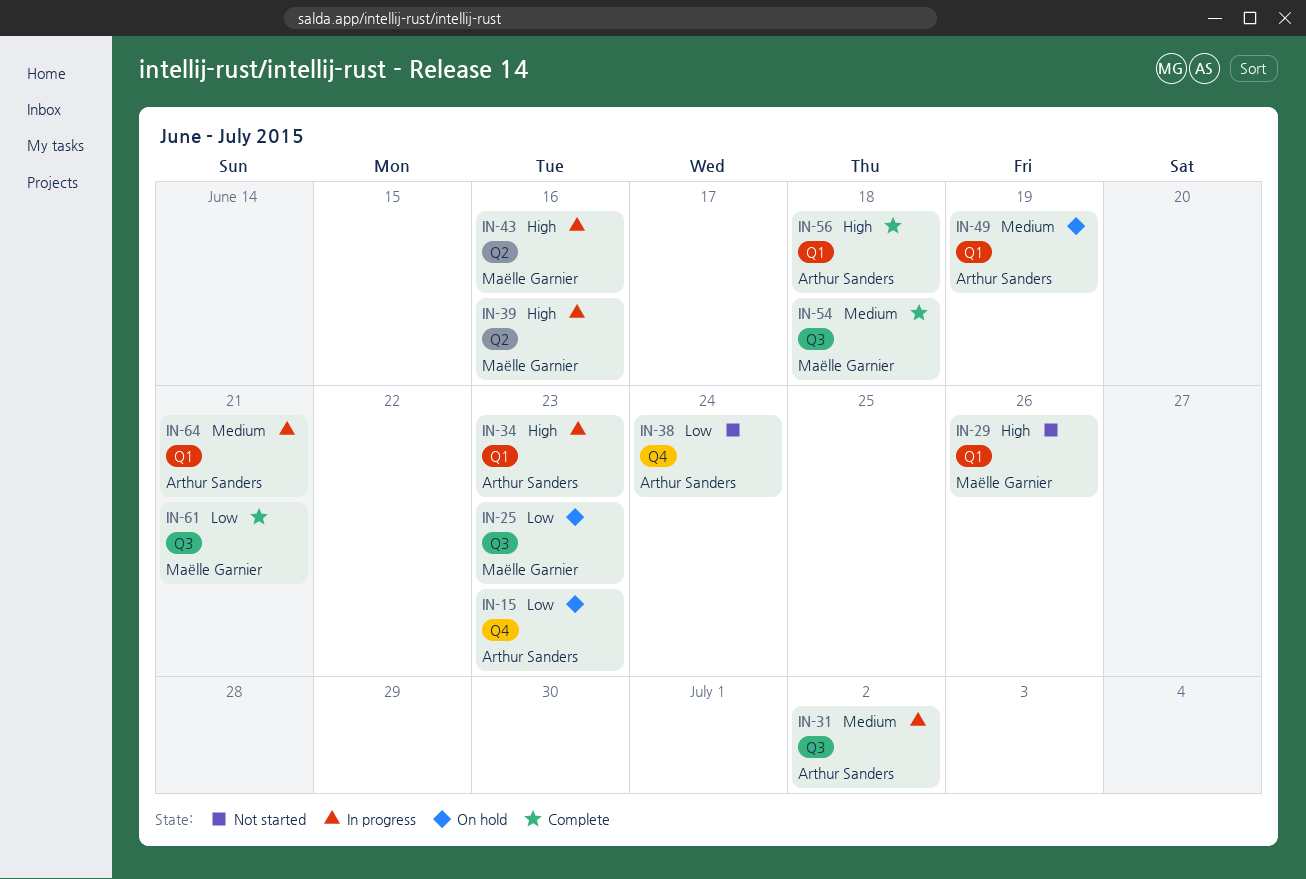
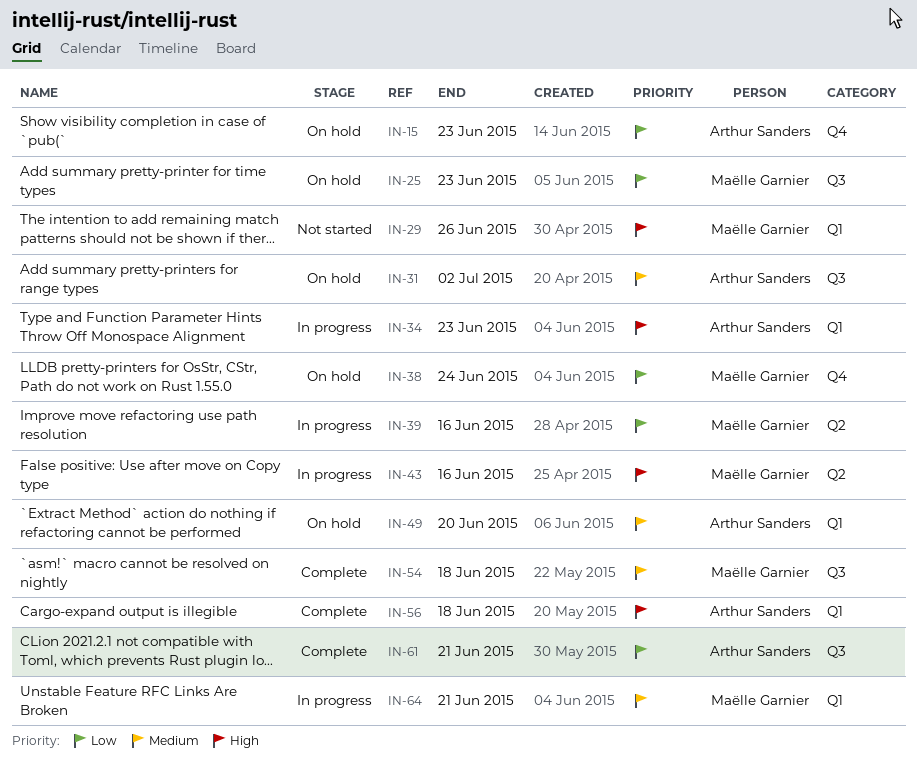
IN-31, status: In progress -> On hold
IN-38, status: Not started -> On hold
IN-38, owner: Arthur Sanders -> Maëlle Garnier
IN-39, priority: High -> Low
IN-49, due: Jun 19 -> Jun 20
IN-61, owner: Maëlle Garnier -> Arthur Sanders
IN-64, owner: Arthur Sanders -> Maëlle Garnier

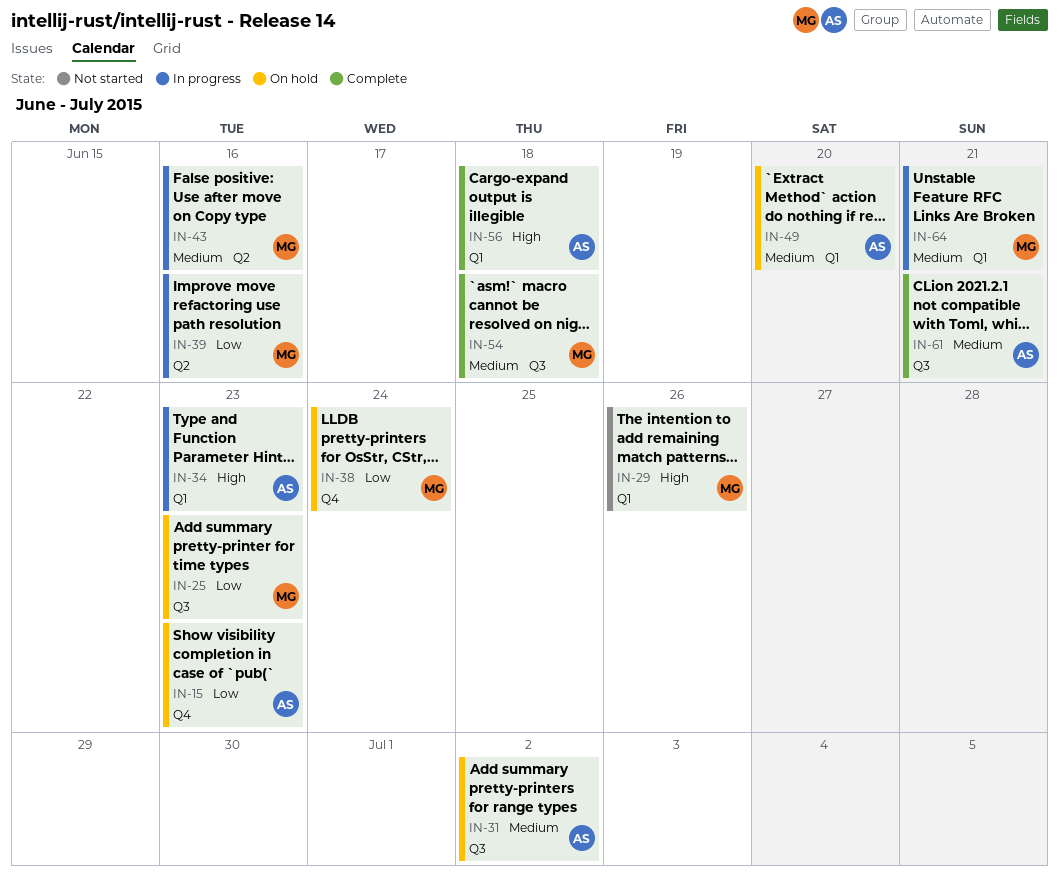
IN-43, priority: High -> Medium
IN-61, priority: Low -> Medium

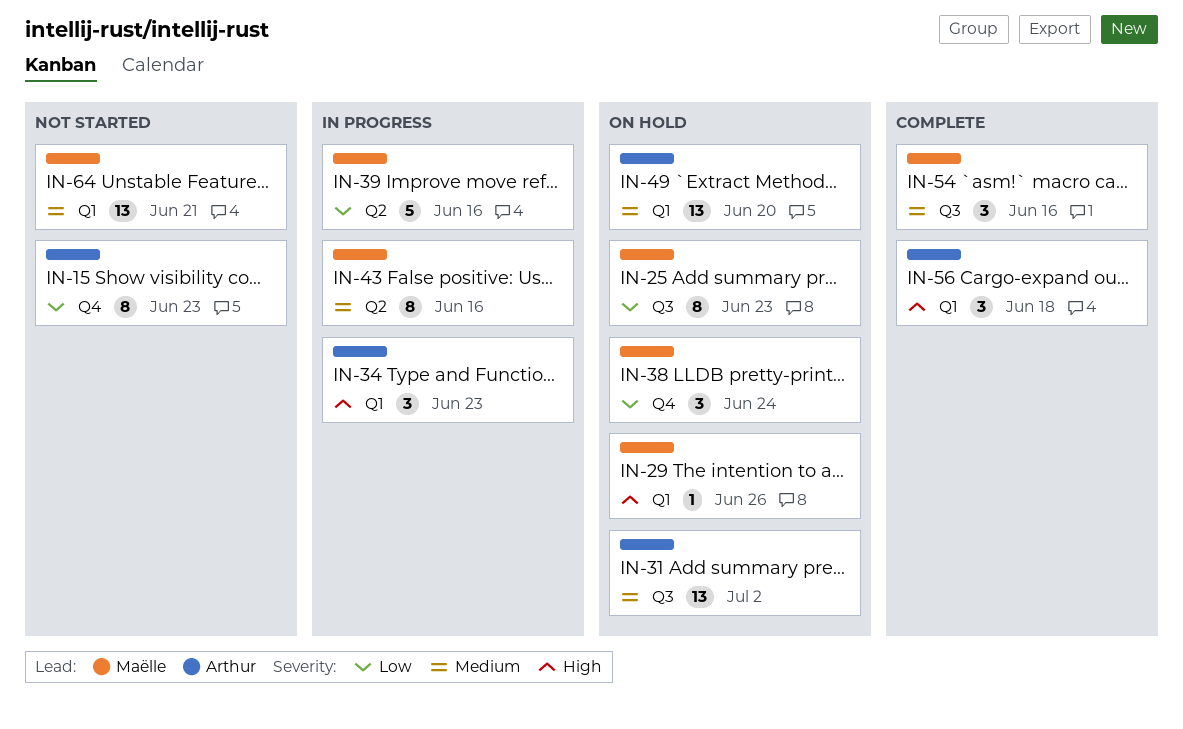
IN-15, status: On hold -> Not started
IN-29, status: Not started -> On hold
IN-54, due: Jun 18 -> Jun 16
IN-61: present -> none
IN-64, status: In progress -> Not started

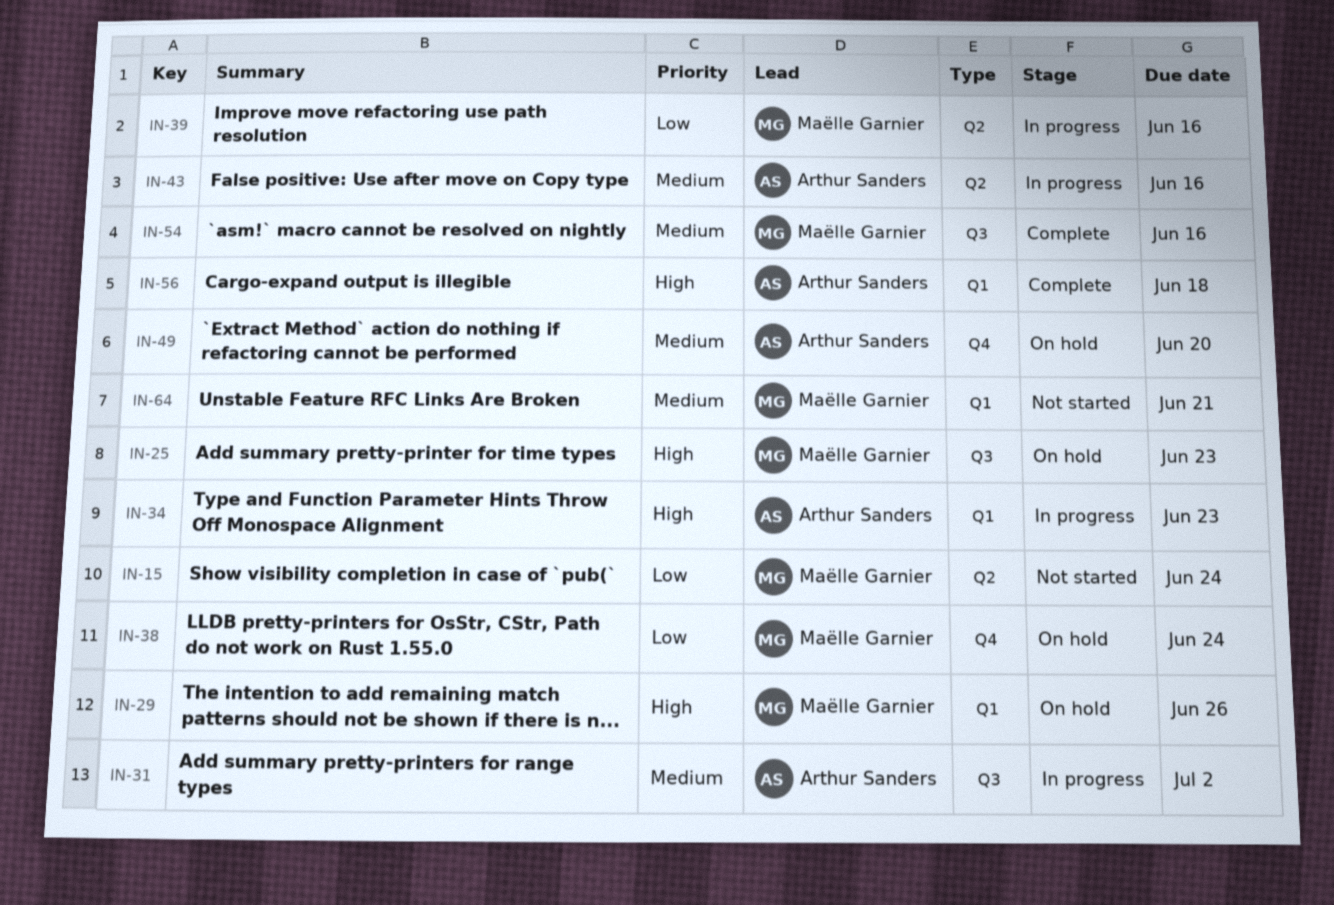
IN-15, owner: Arthur Sanders -> Maëlle Garnier
IN-15, label: Q4 -> Q2
IN-15, due: Jun 23 -> Jun 24
IN-25, priority: Low -> High
IN-31, status: On hold -> In progress
IN-43, owner: Maëlle Garnier -> Arthur Sanders
IN-49, label: Q1 -> Q4

